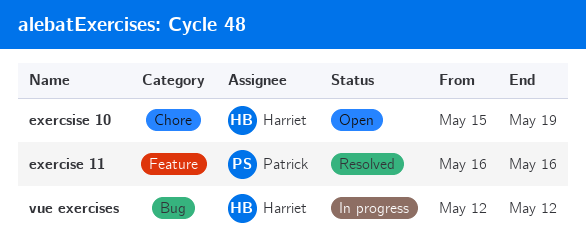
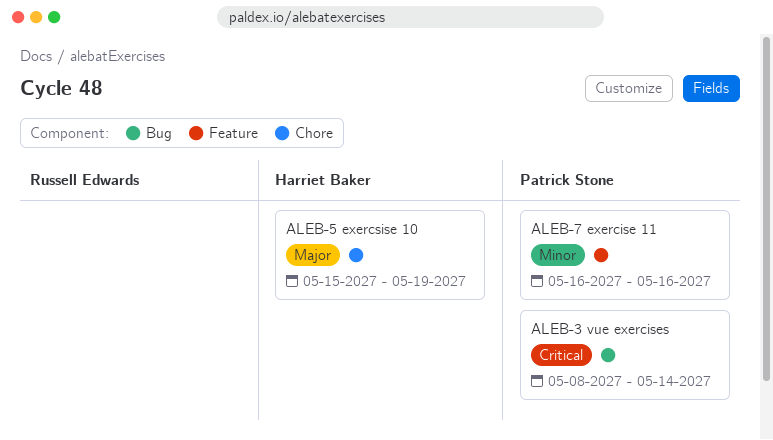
vue exercises, owner: Harriet Baker -> Patrick Stone
vue exercises, start: May 12 -> May 8
vue exercises, due: May 12 -> May 14

